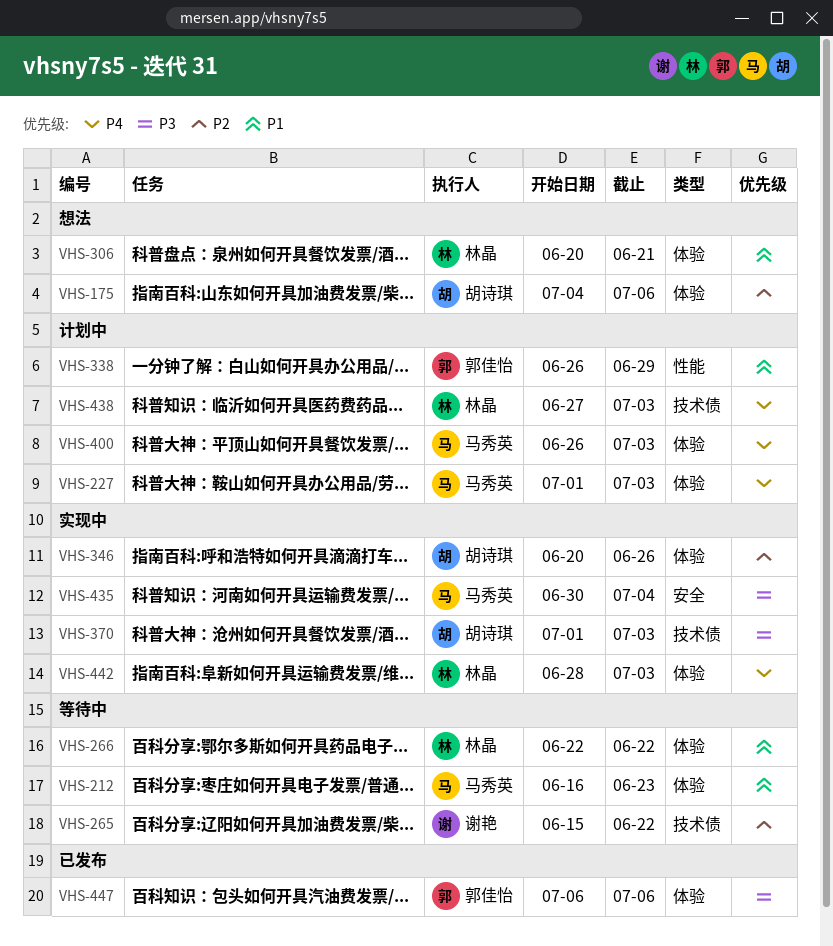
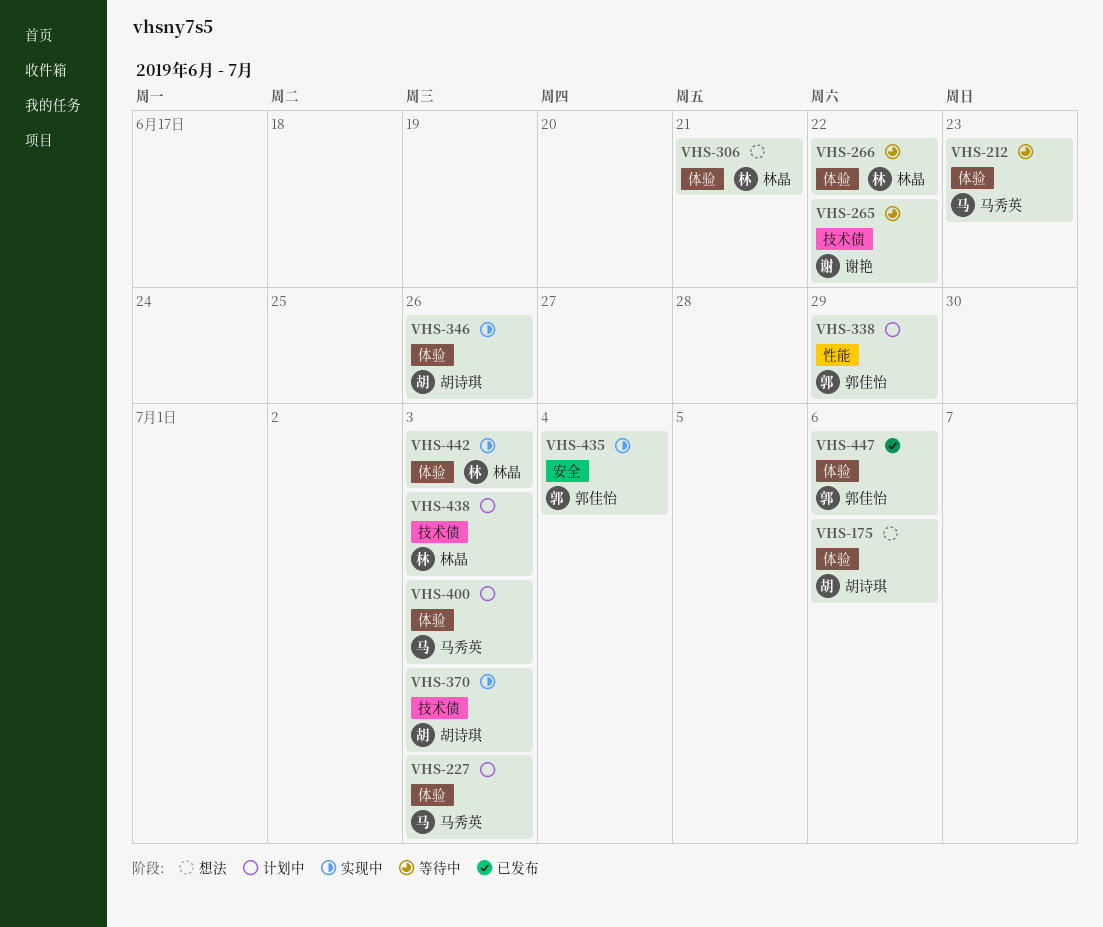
VHS-435, owner: 马秀英 -> 郭佳怡

